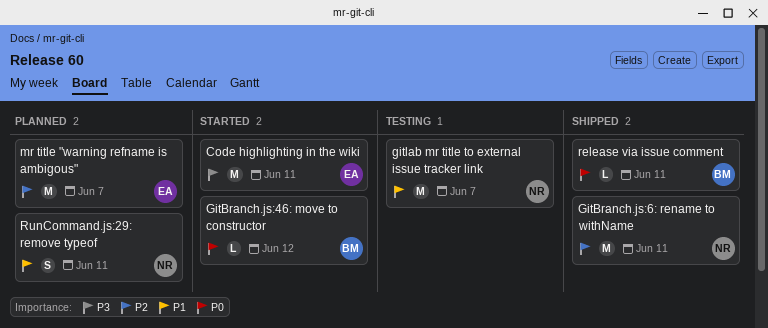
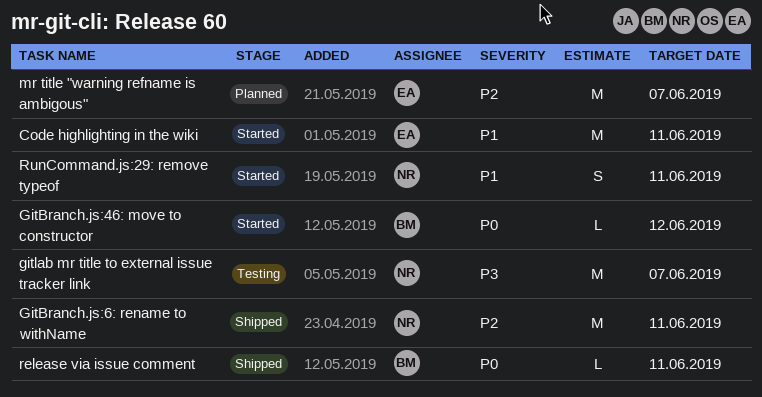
Code highlighting in the wiki, priority: P3 -> P1
gitlab mr title to external issue tracker link, priority: P1 -> P3
RunCommand.js:29: remove typeof, status: Planned -> Started

